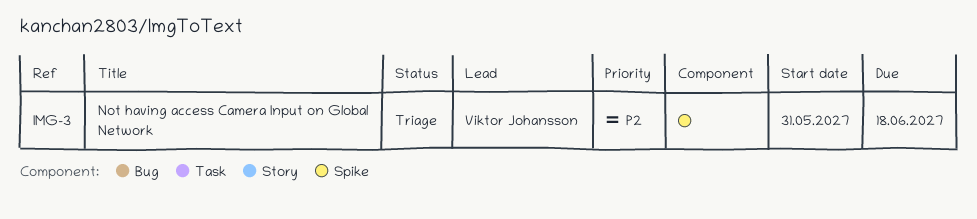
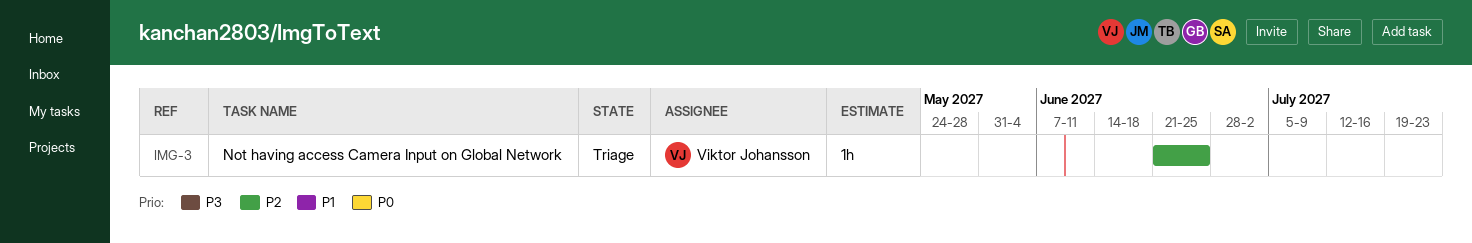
IMG-3, start: May 31 -> Jun 21
IMG-3, due: Jun 18 -> Jun 25

